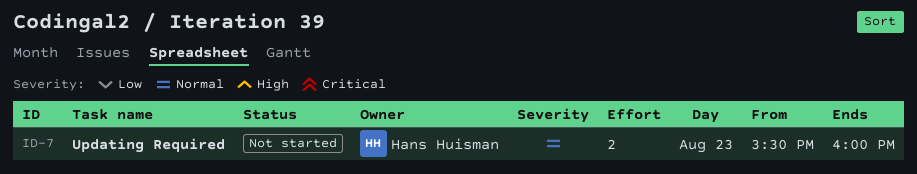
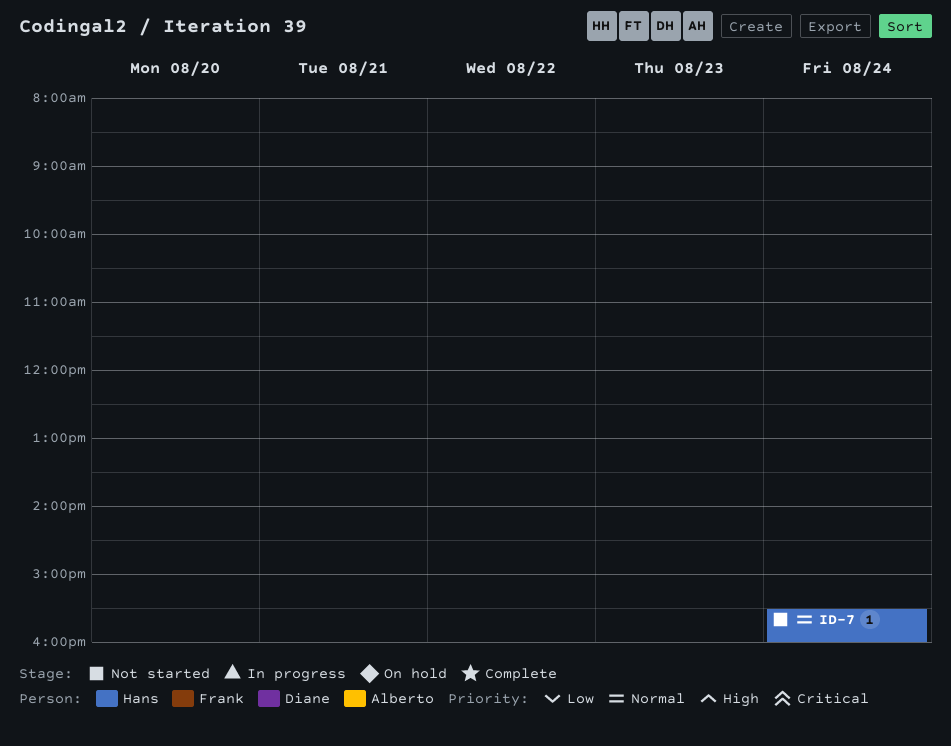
ID-7, estimate: 2 -> 1
ID-7, day: Aug 23 -> Aug 24

